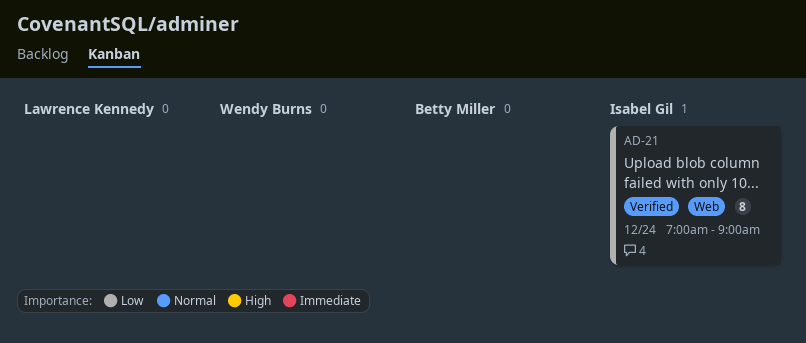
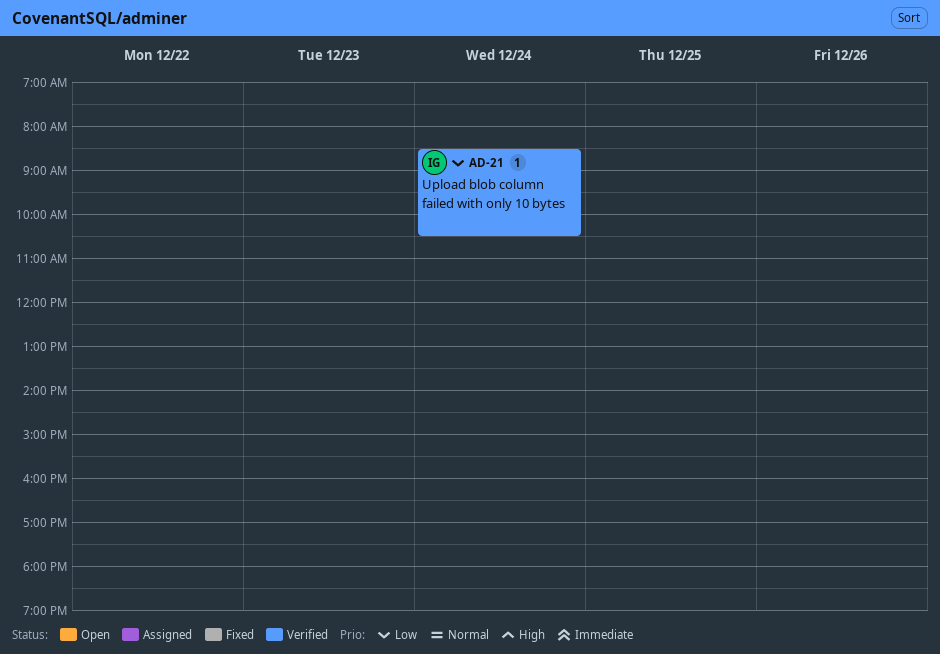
AD-21, estimate: 8 -> 1
AD-21, begins: 07:00 -> 08:30
AD-21, ends: 09:00 -> 10:30

